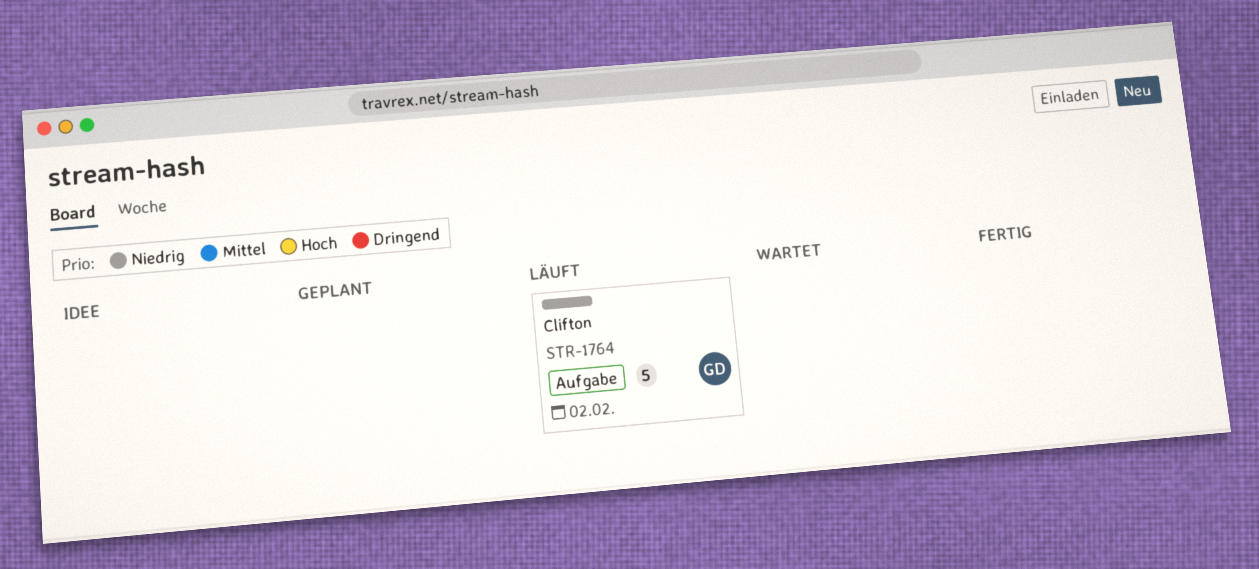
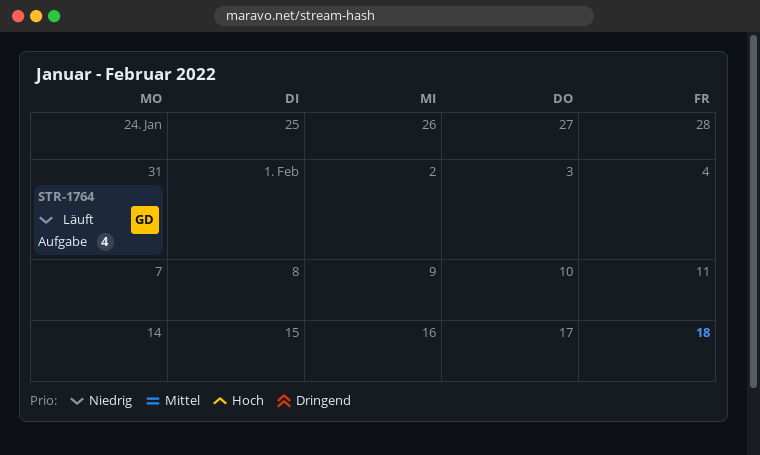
STR-1764, estimate: 5 -> 4
STR-1764, due: Feb 2 -> Jan 31

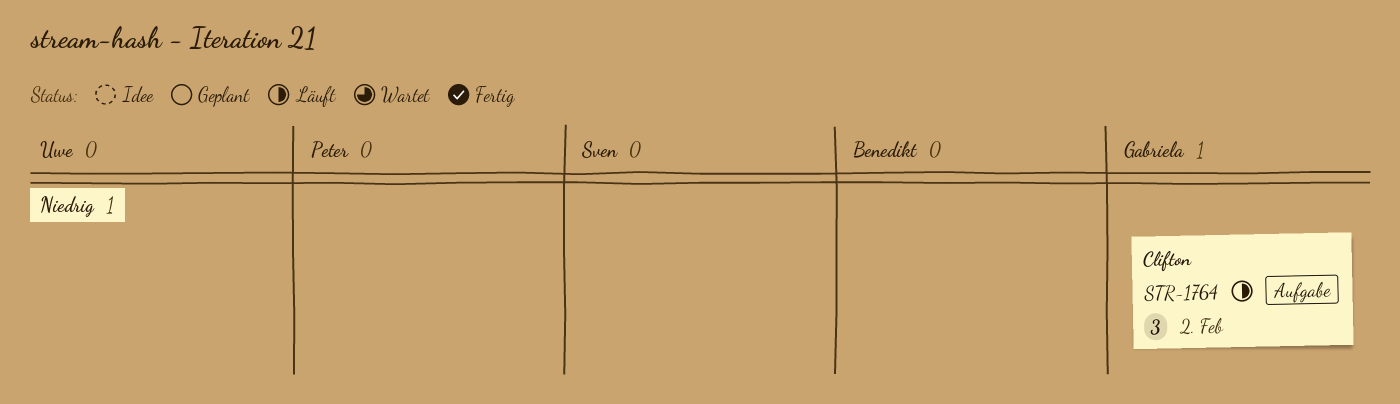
STR-1764, estimate: 4 -> 3
STR-1764, due: Jan 31 -> Feb 2

